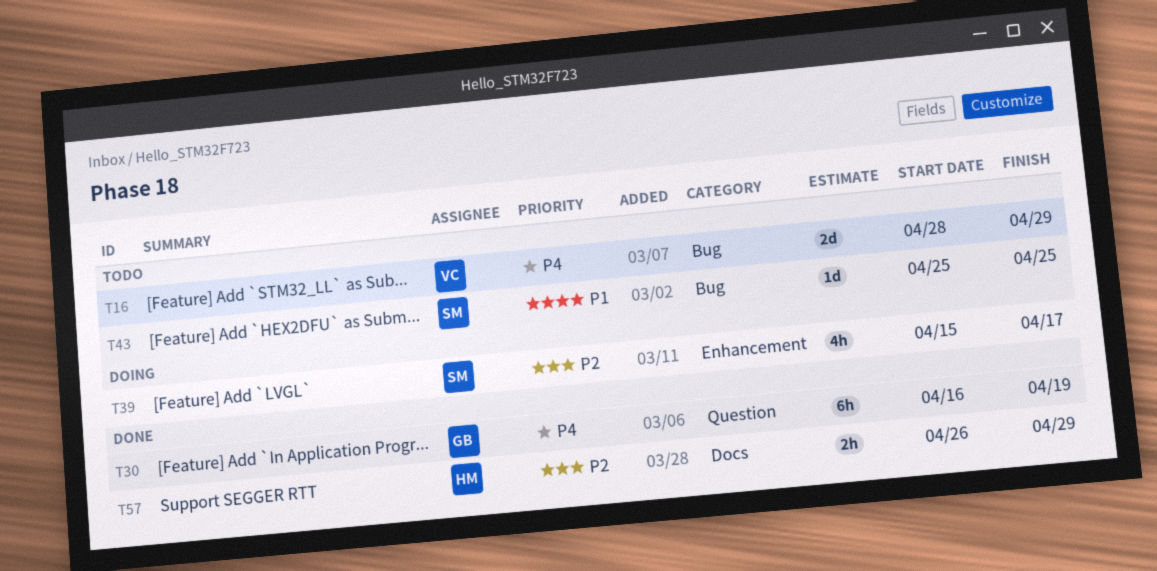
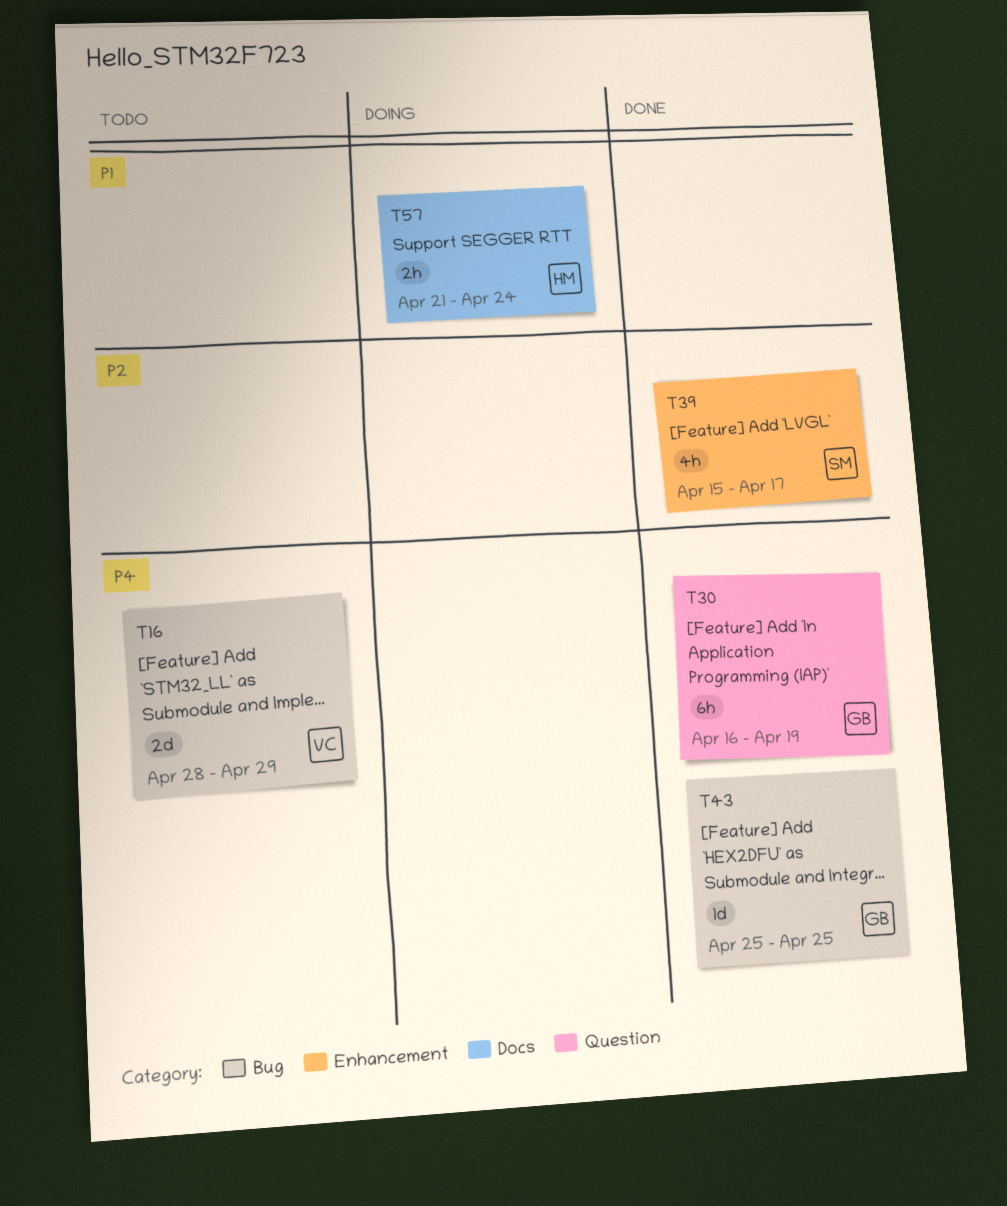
T39, status: Doing -> Done
T43, status: Todo -> Done
T43, owner: SM -> GB
T43, priority: P1 -> P4
T57, status: Done -> Doing
T57, priority: P2 -> P1
T57, start: Apr 26 -> Apr 21
T57, due: Apr 29 -> Apr 24

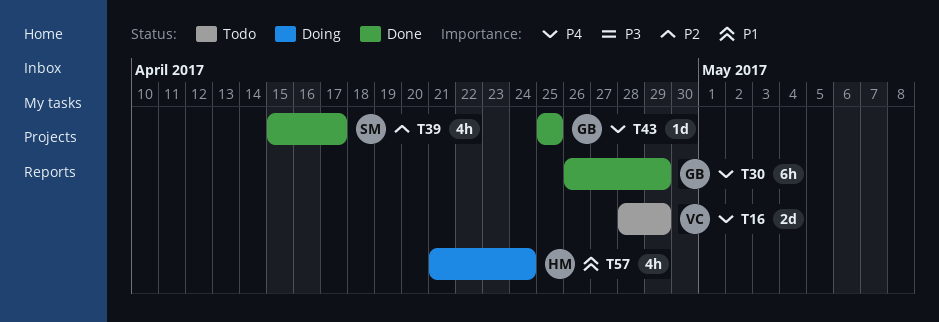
T30, start: Apr 16 -> Apr 26
T30, due: Apr 19 -> Apr 29
T57, estimate: 2h -> 4h

